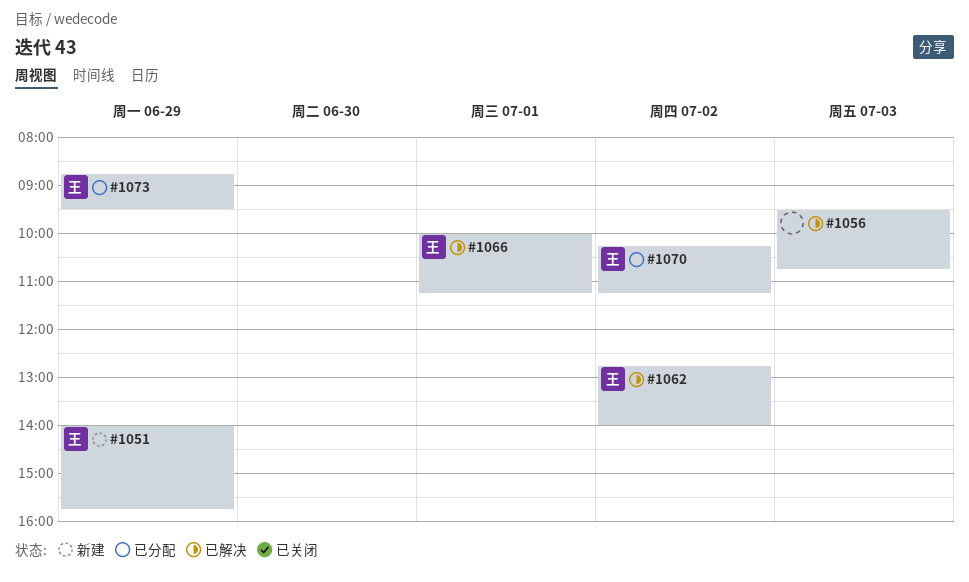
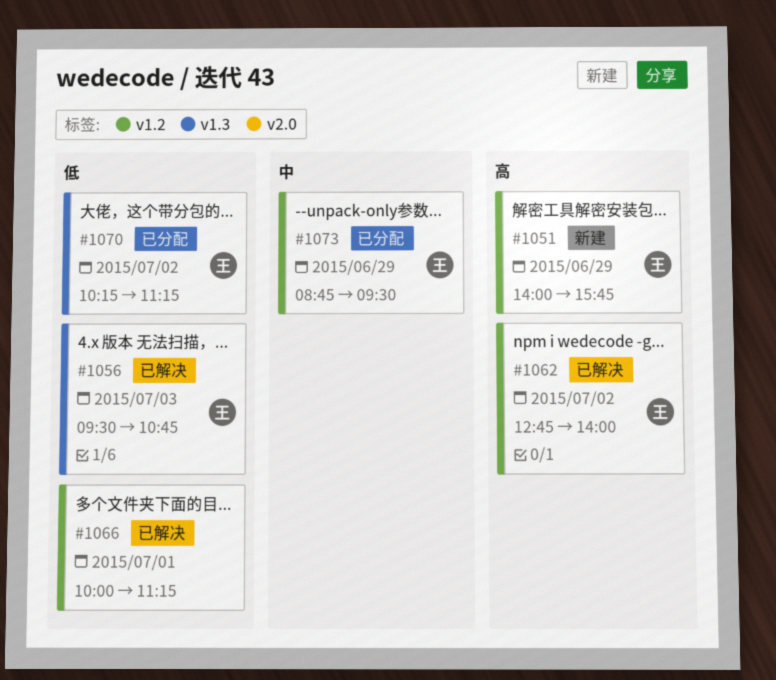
#1056, owner: none -> 王
#1066, owner: 王 -> none

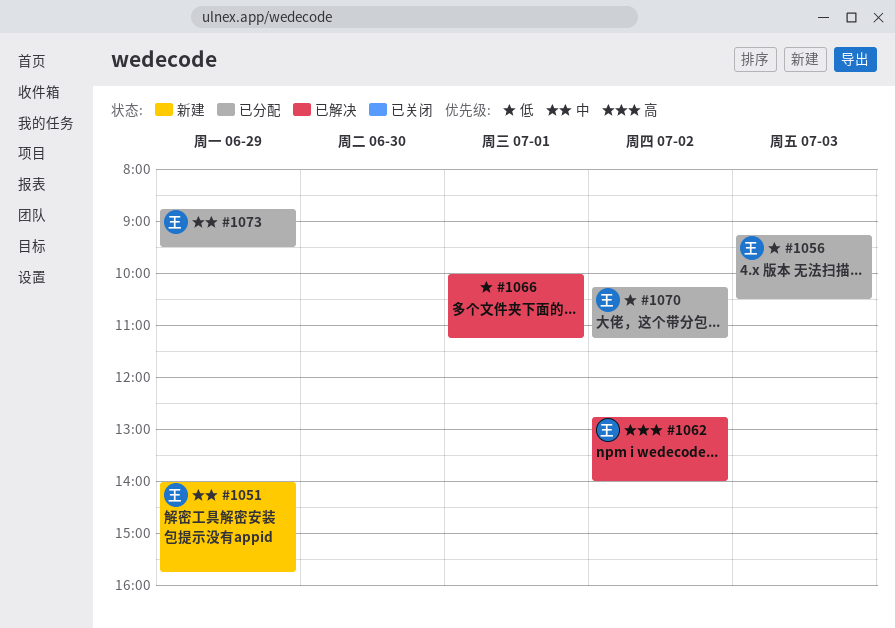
#1051, priority: 高 -> 中
#1056, status: 已解决 -> 已分配
#1056, begins: 09:30 -> 09:15
#1056, ends: 10:45 -> 10:30

